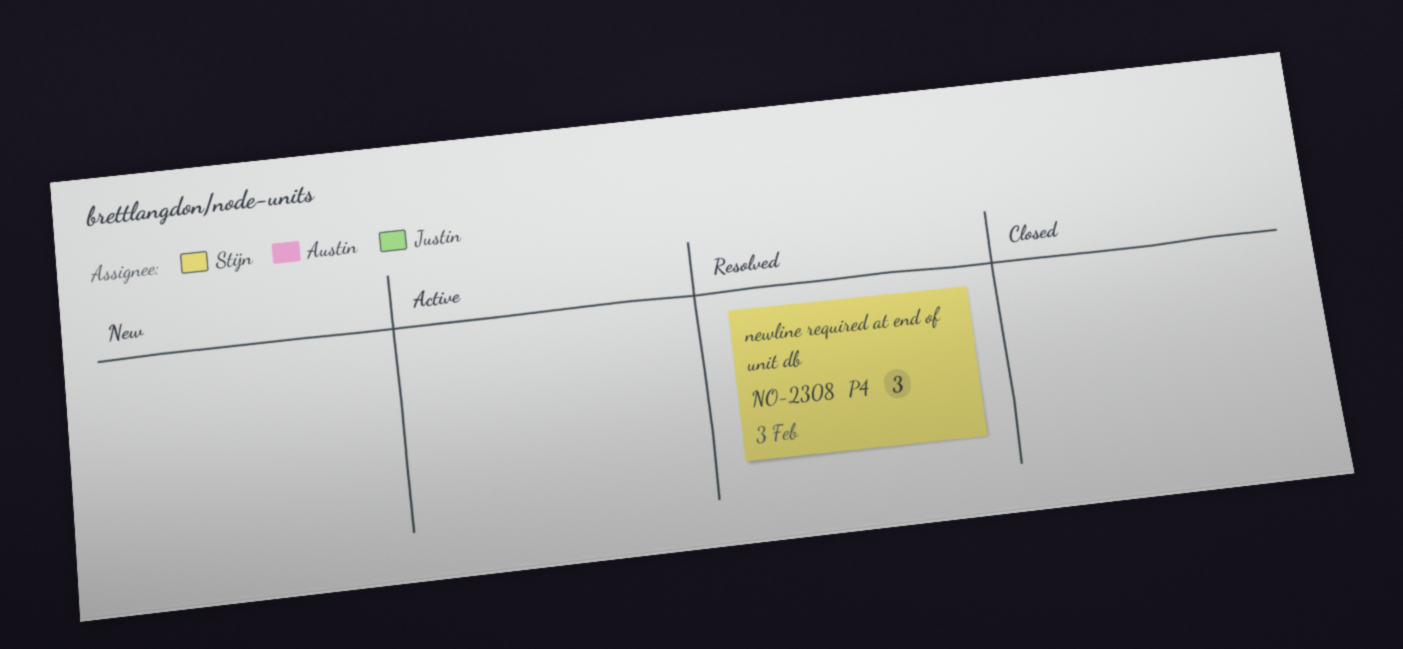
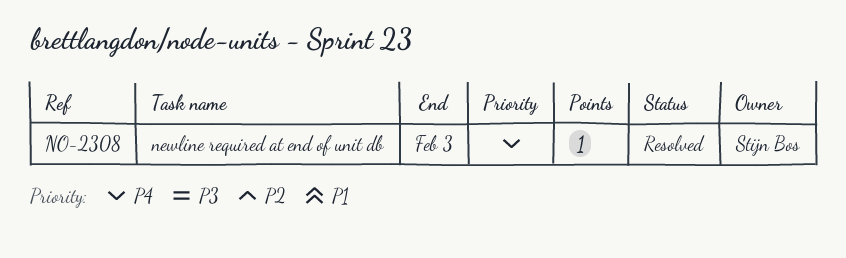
NO-2308, estimate: 3 -> 1

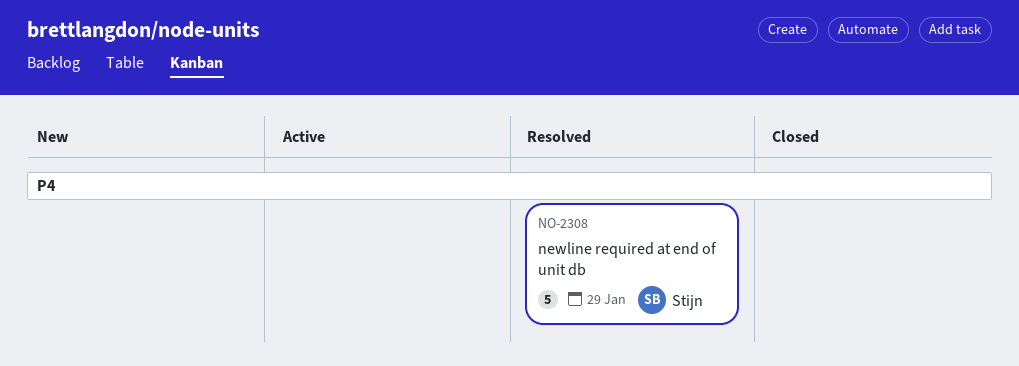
NO-2308, estimate: 1 -> 5
NO-2308, due: Feb 3 -> Jan 29

